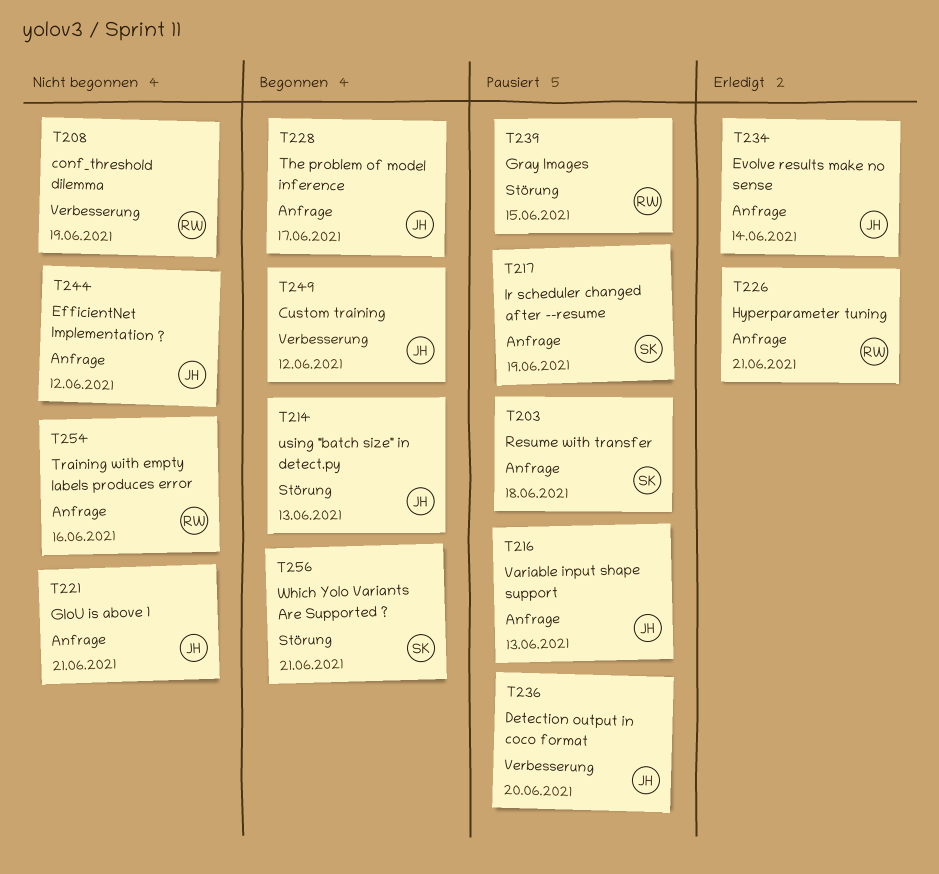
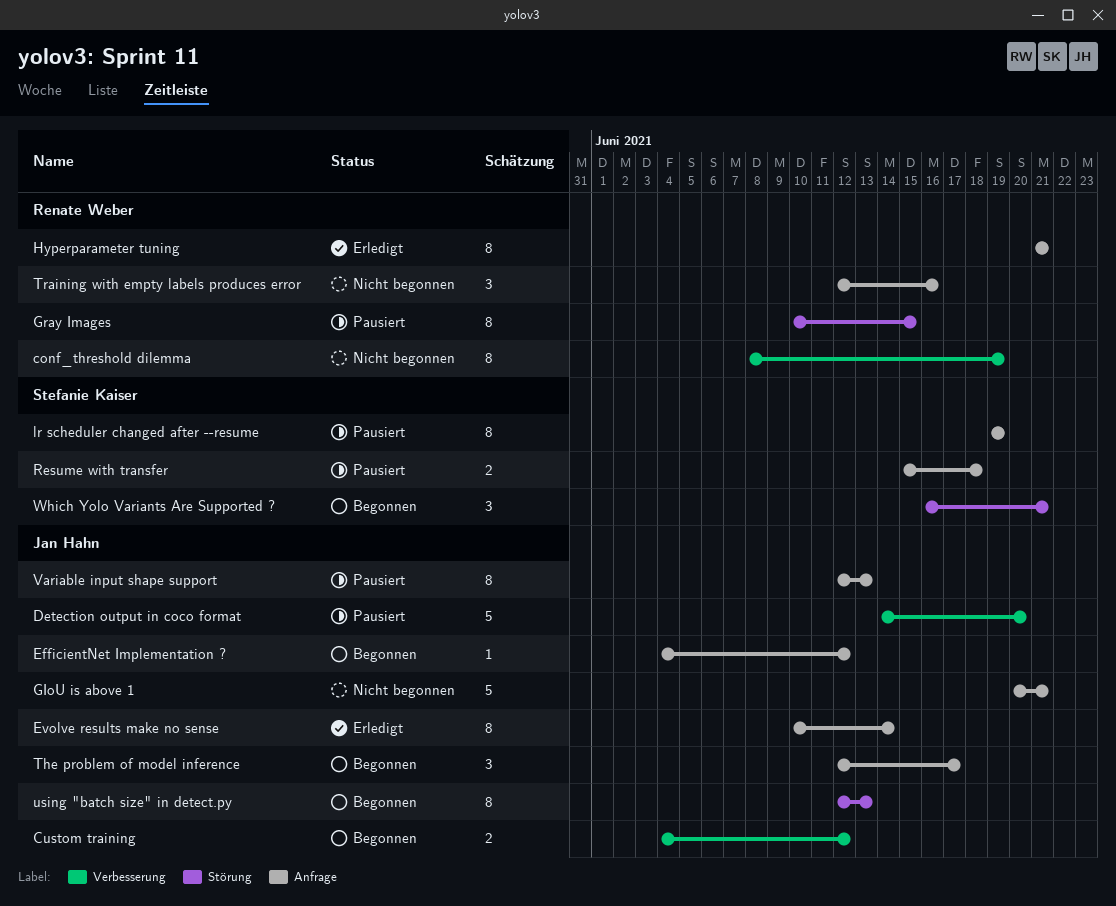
EfficientNet Implementation ?, status: Nicht begonnen -> Begonnen

